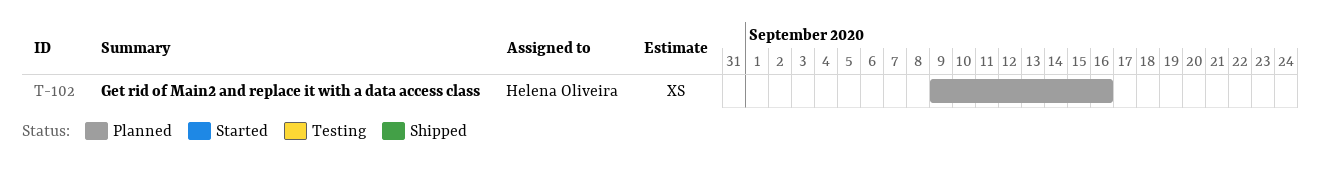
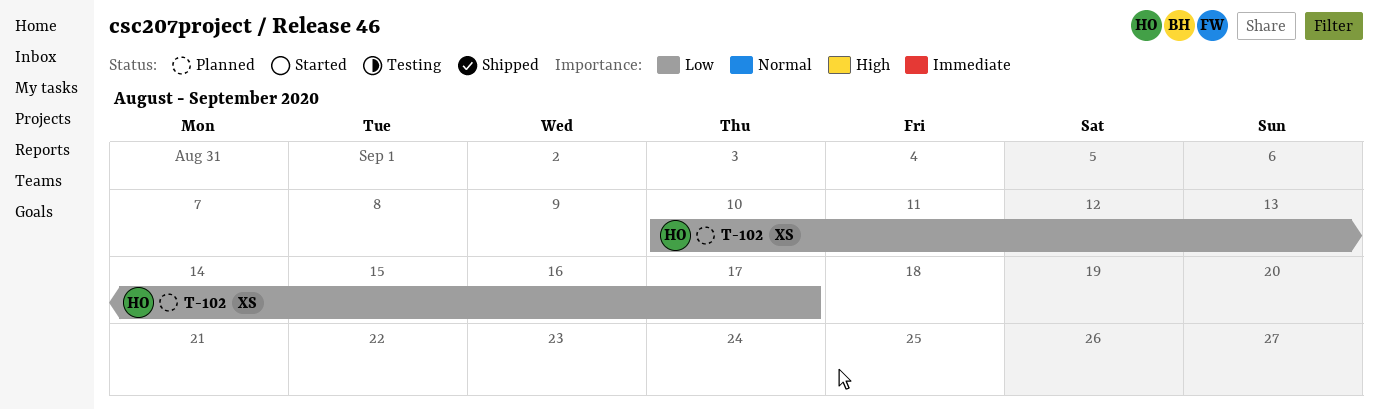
T-102, start: Sep 9 -> Sep 10
T-102, due: Sep 16 -> Sep 17

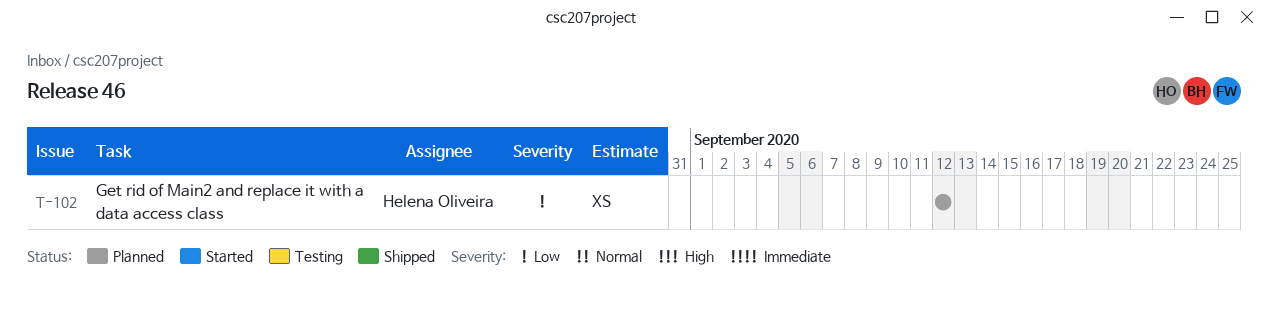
T-102, start: Sep 10 -> Sep 12
T-102, due: Sep 17 -> Sep 12

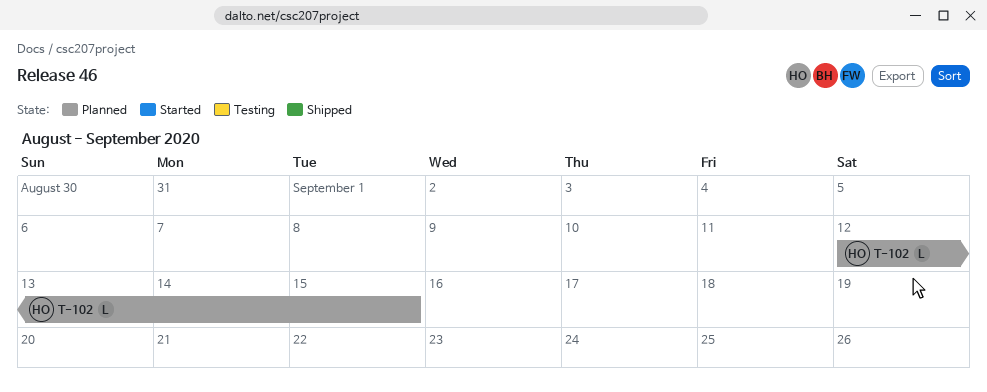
T-102, estimate: XS -> L
T-102, due: Sep 12 -> Sep 15

